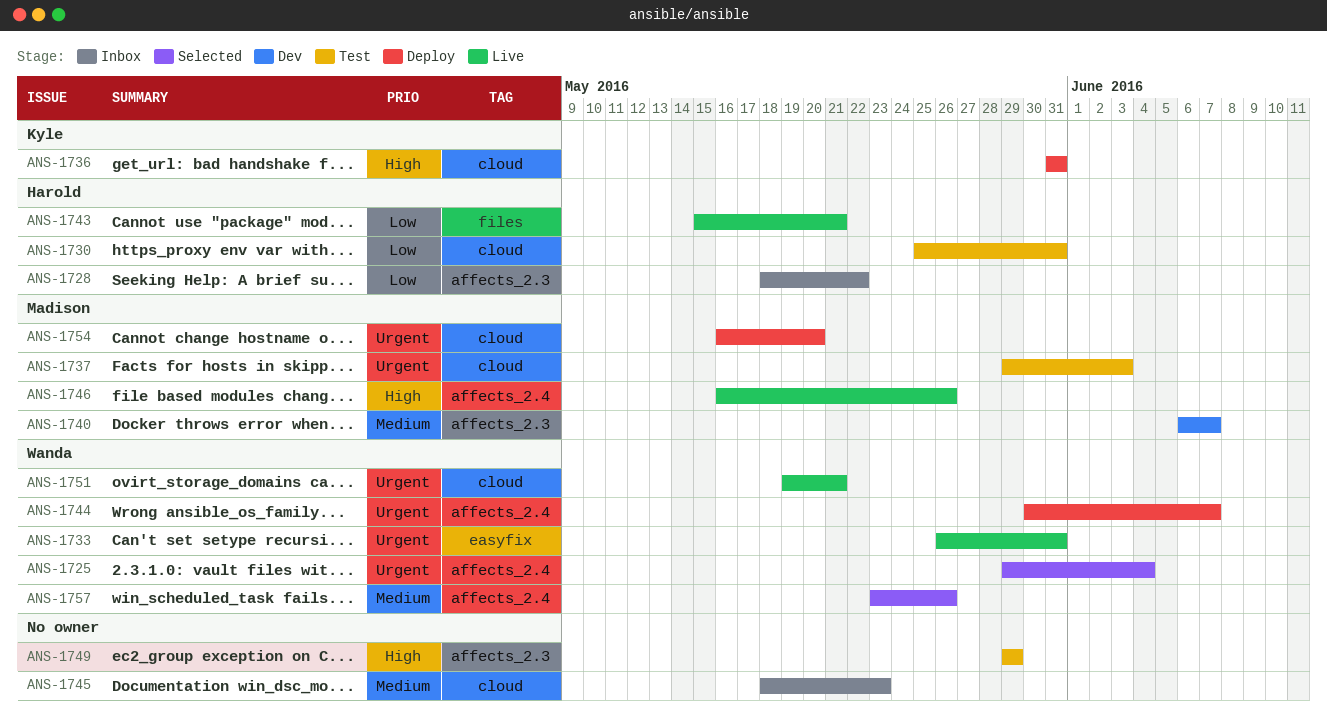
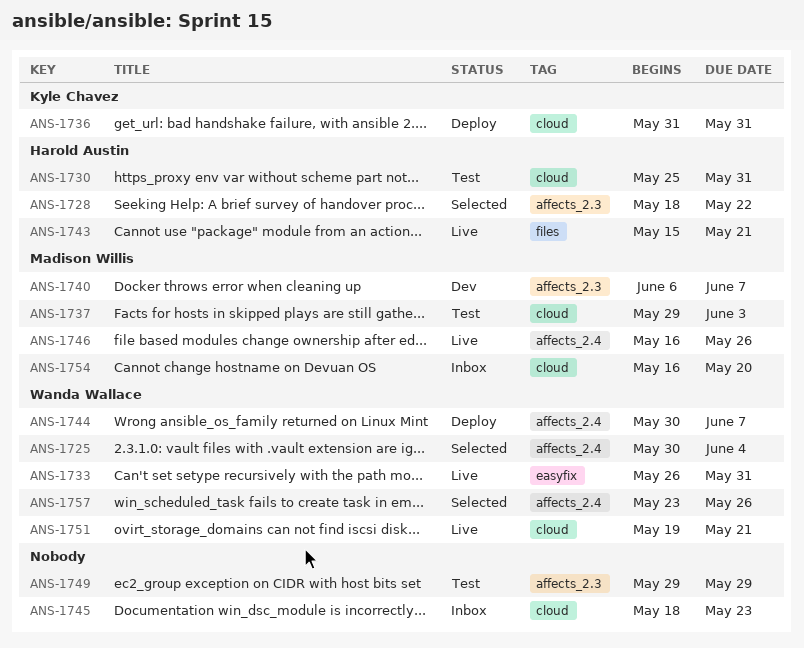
ANS-1725, start: May 29 -> May 30
ANS-1728, status: Inbox -> Selected
ANS-1754, status: Deploy -> Inbox

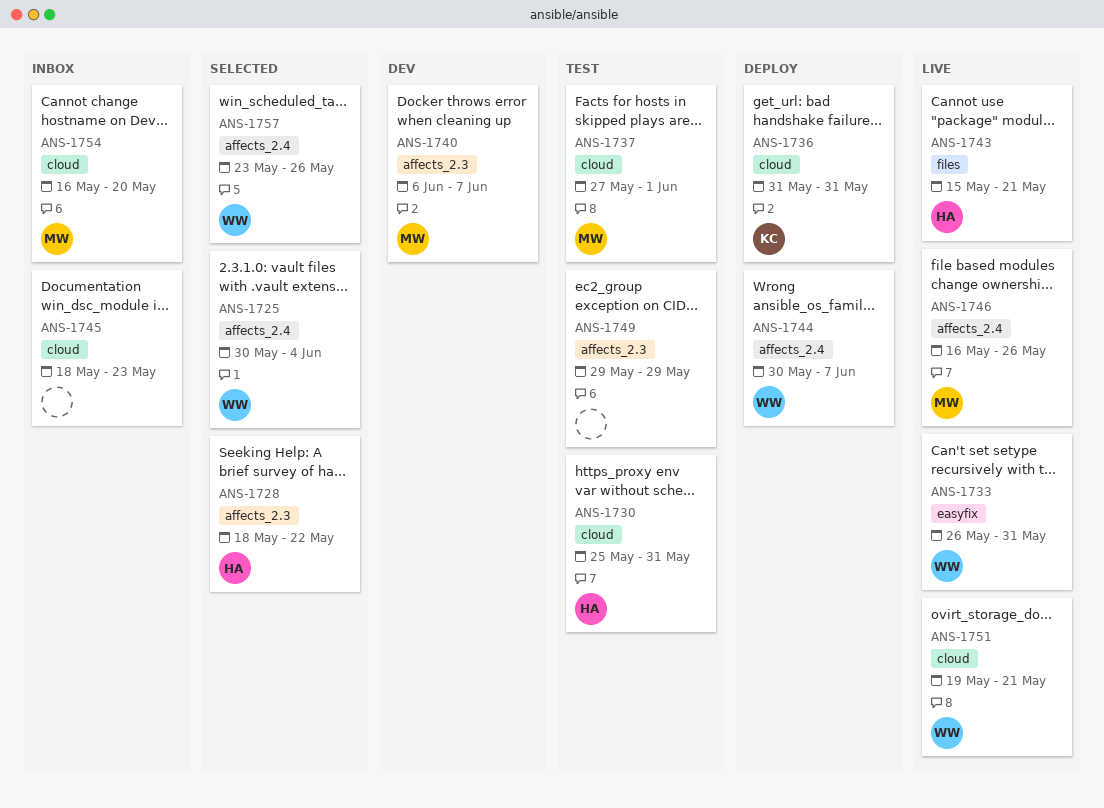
ANS-1737, start: May 29 -> May 27
ANS-1737, due: Jun 3 -> Jun 1

